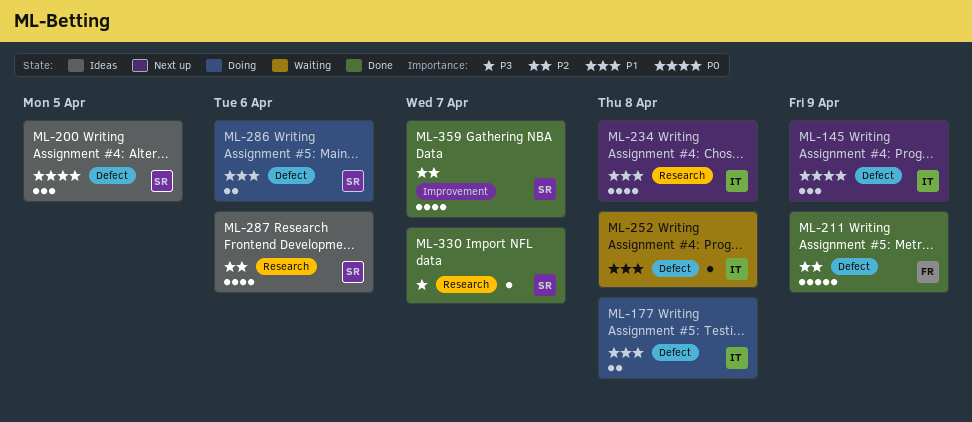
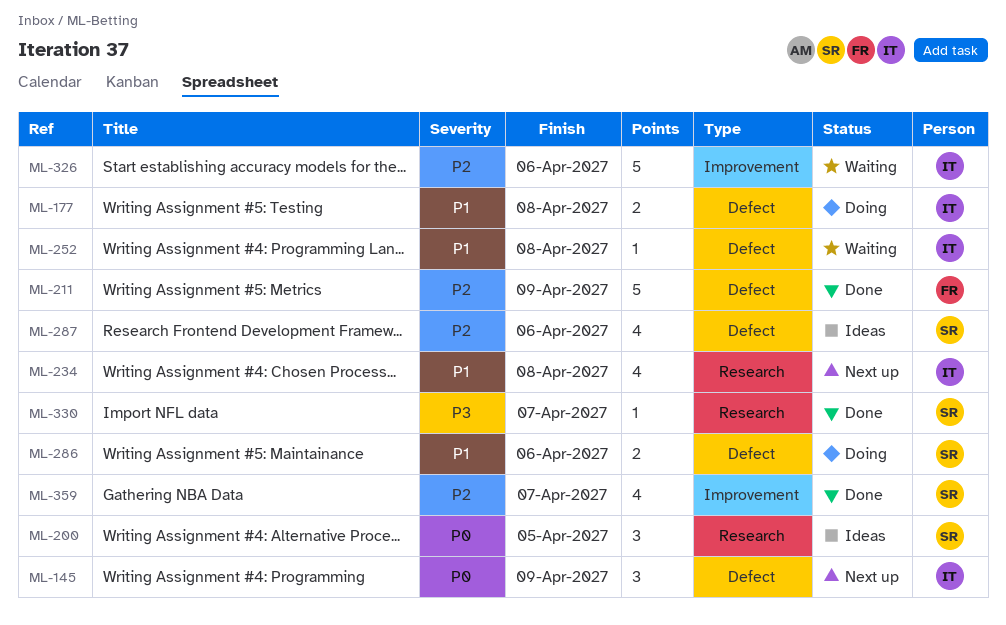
ML-200, label: Defect -> Research
ML-287, label: Research -> Defect
ML-326: none -> present

